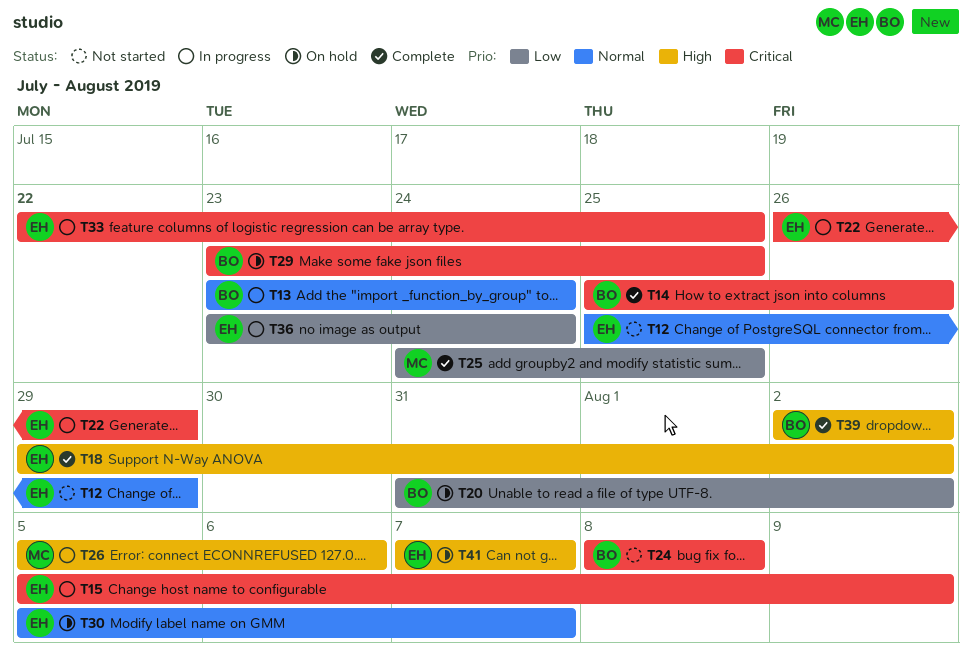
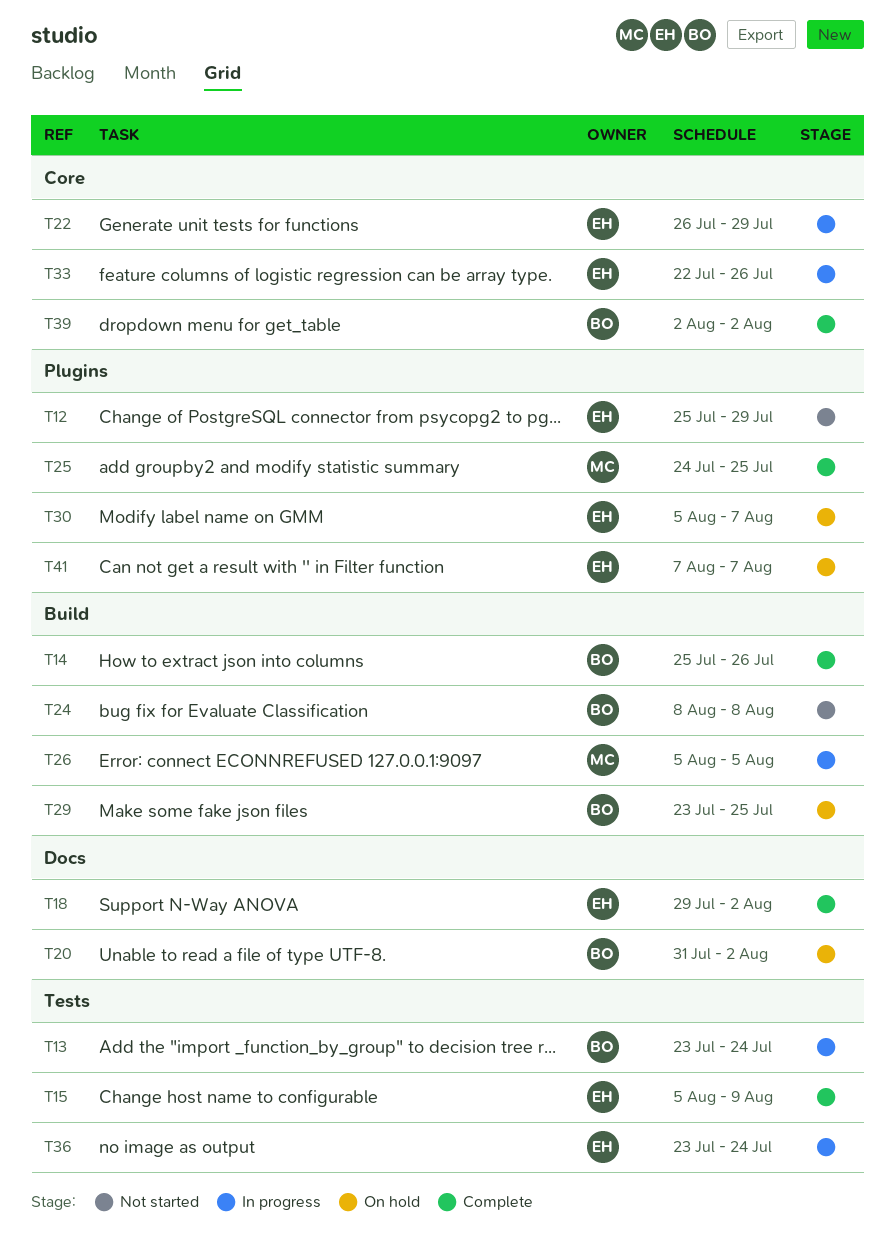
T15, status: In progress -> Complete
T26, due: Aug 6 -> Aug 5
T33, due: Jul 25 -> Jul 26

